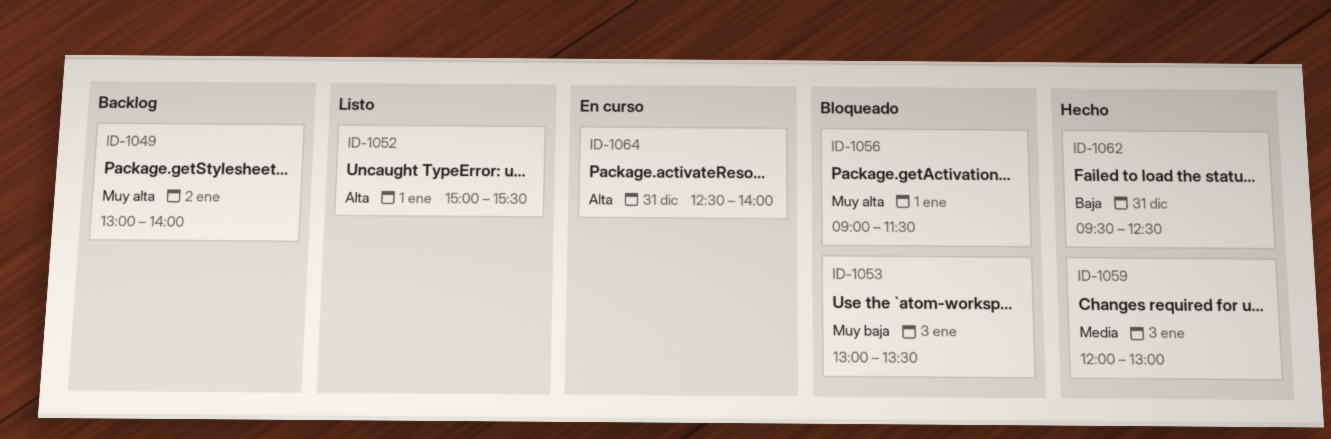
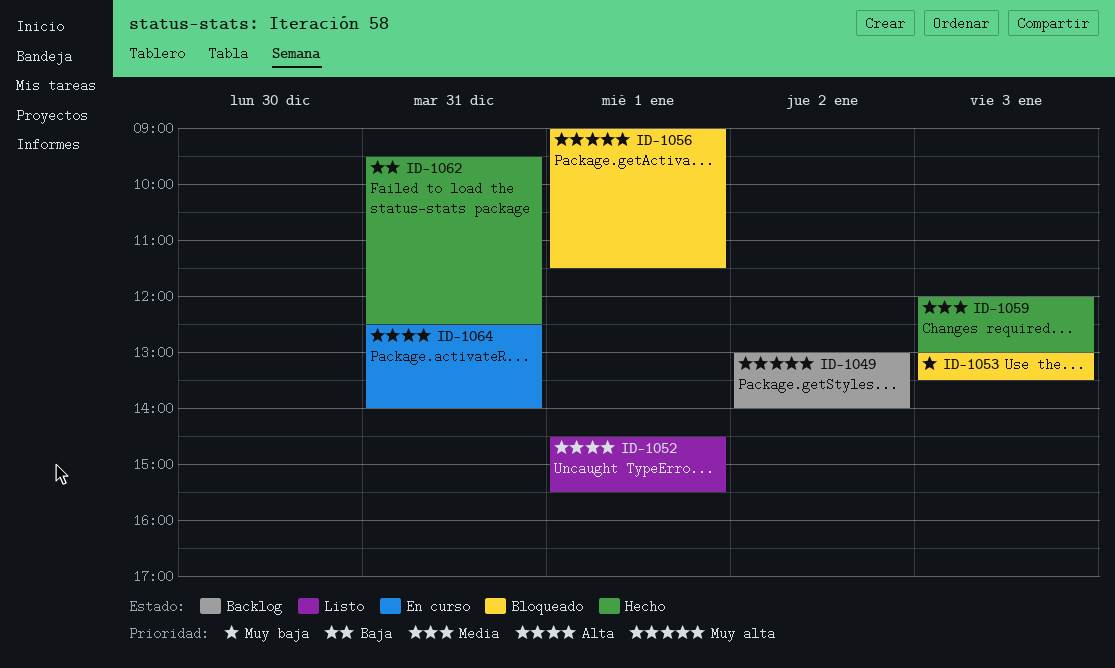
ID-1052, begins: 15:00 -> 14:30

